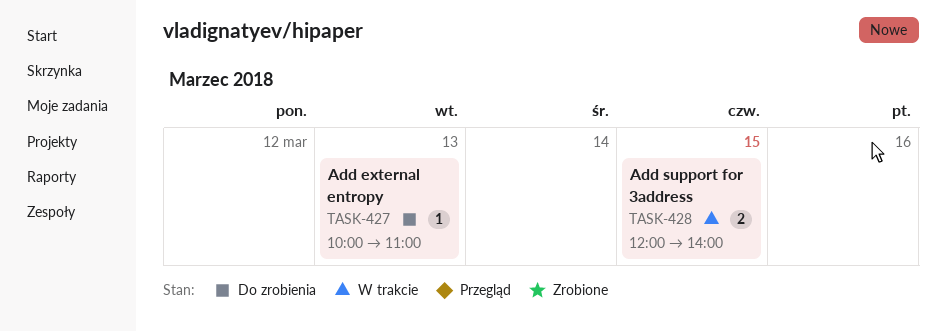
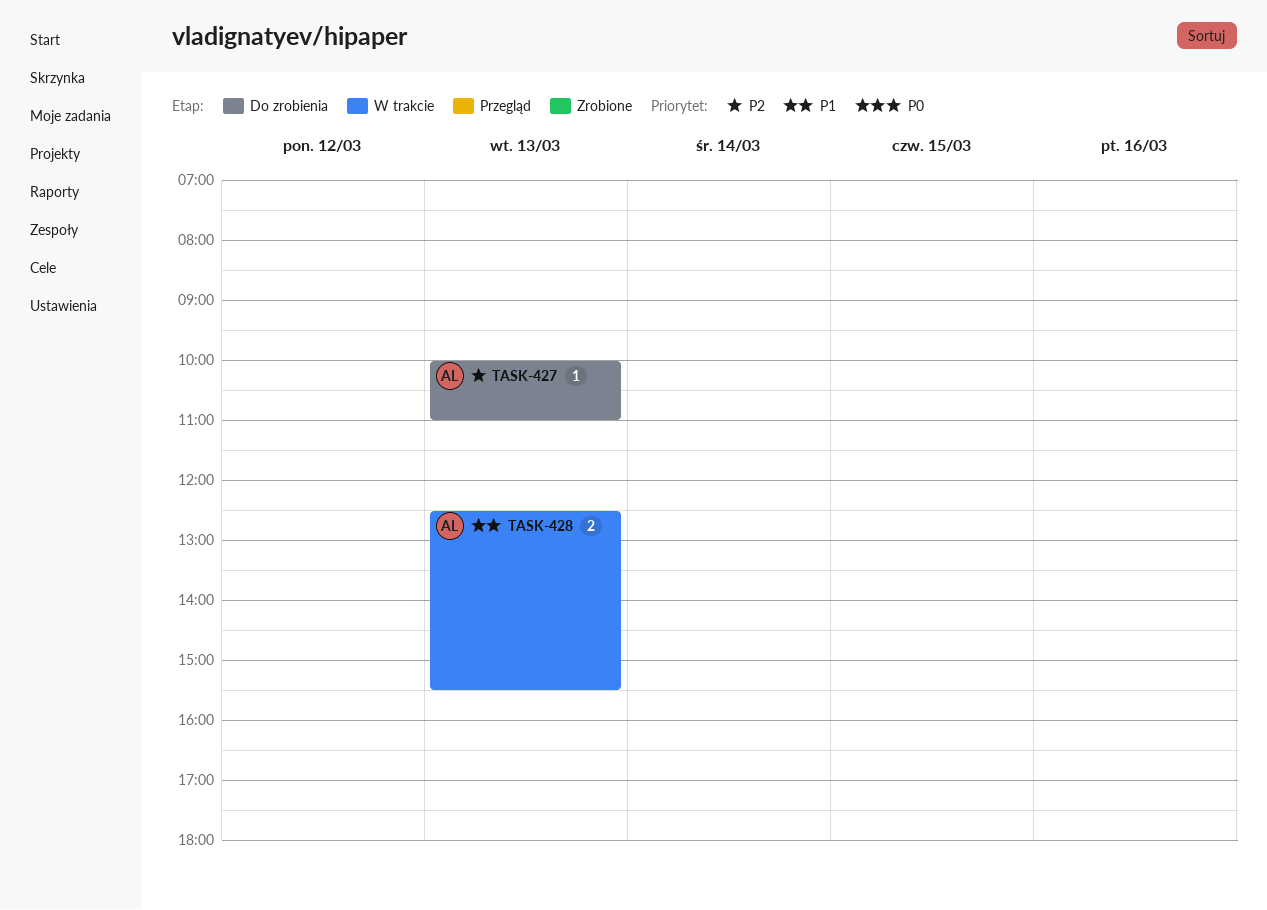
TASK-428, day: Mar 15 -> Mar 13
TASK-428, begins: 12:00 -> 12:30
TASK-428, ends: 14:00 -> 15:30

